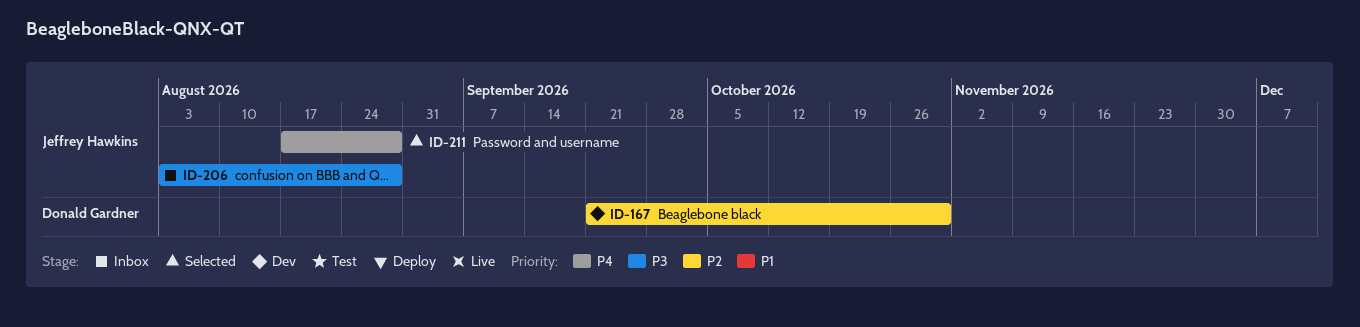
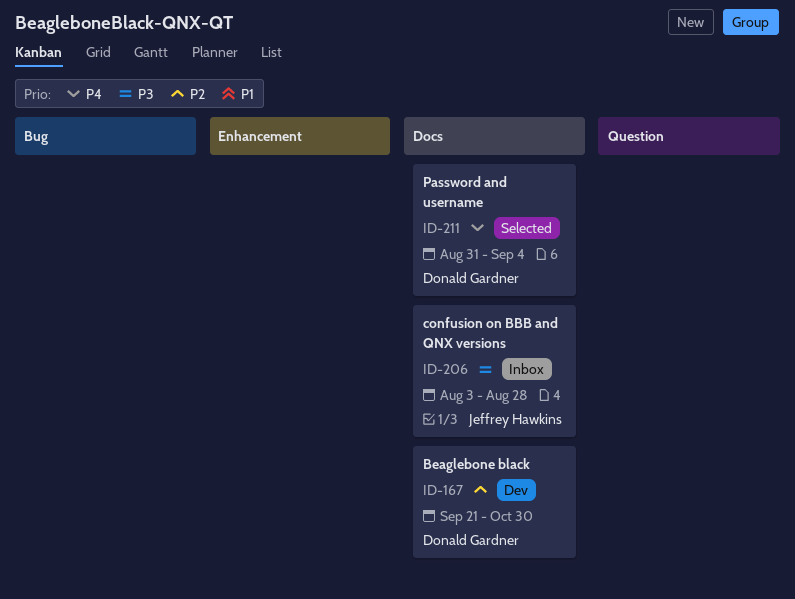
ID-211, owner: Jeffrey Hawkins -> Donald Gardner
ID-211, start: Aug 17 -> Aug 31
ID-211, due: Aug 28 -> Sep 4

